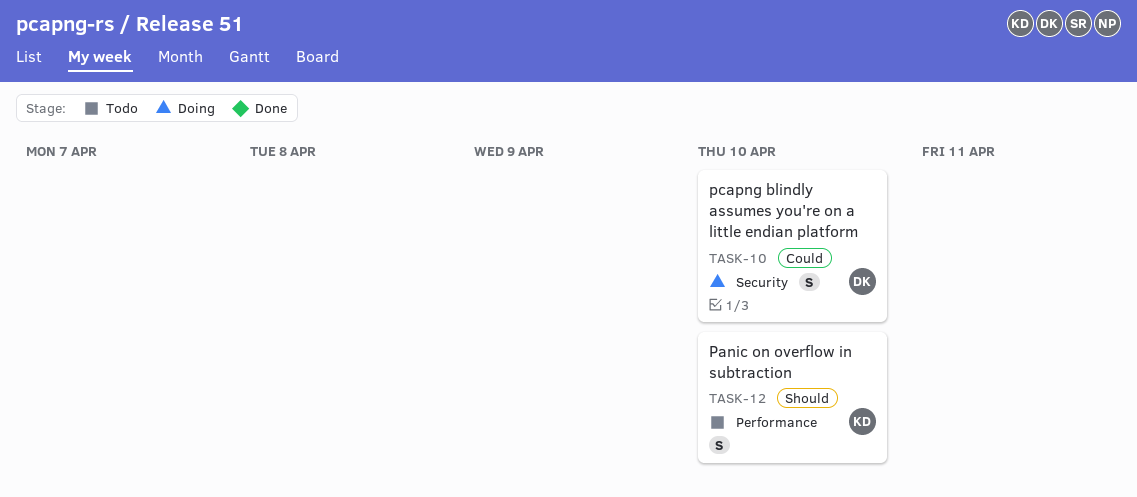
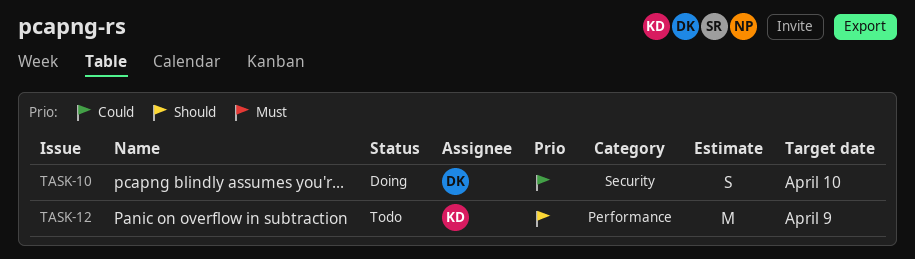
TASK-12, estimate: S -> M
TASK-12, due: Apr 10 -> Apr 9

